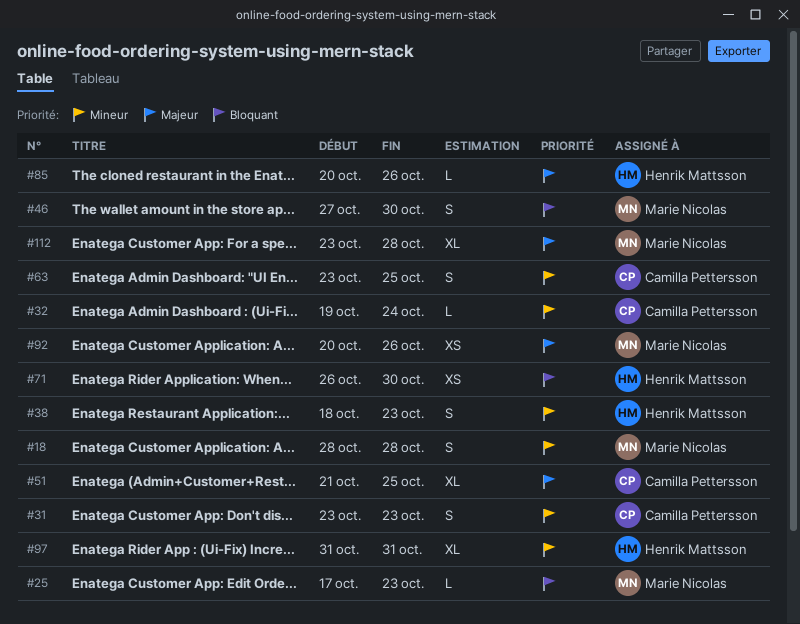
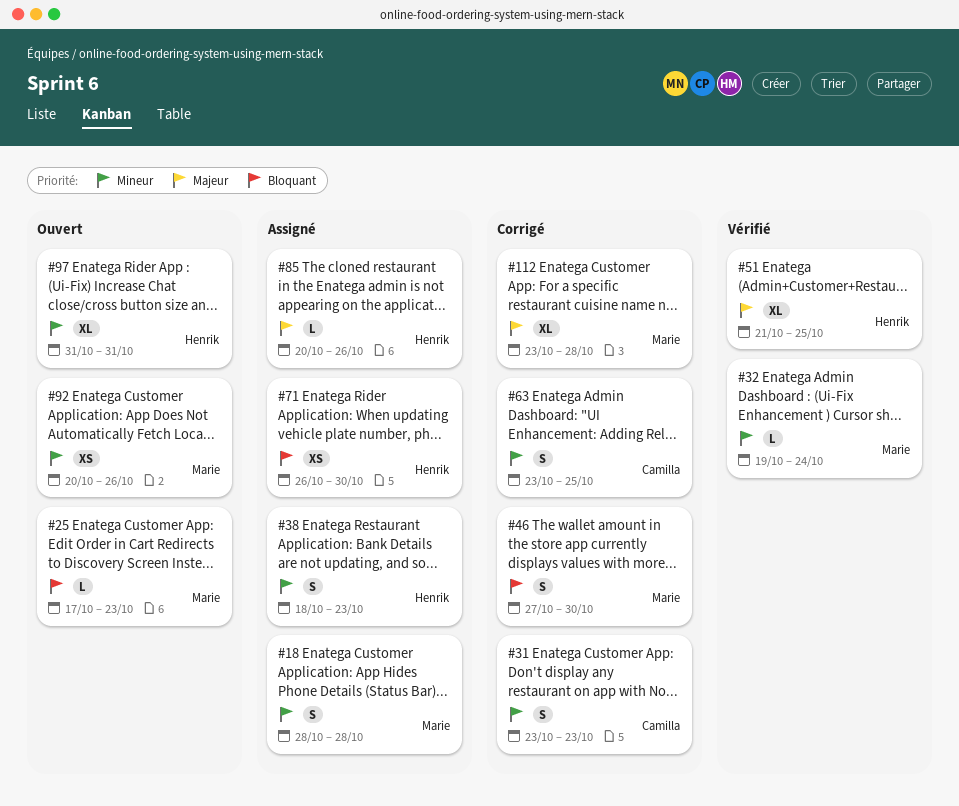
#32, owner: Camilla Pettersson -> Marie Nicolas
#51, owner: Camilla Pettersson -> Henrik Mattsson
#92, priority: Majeur -> Mineur

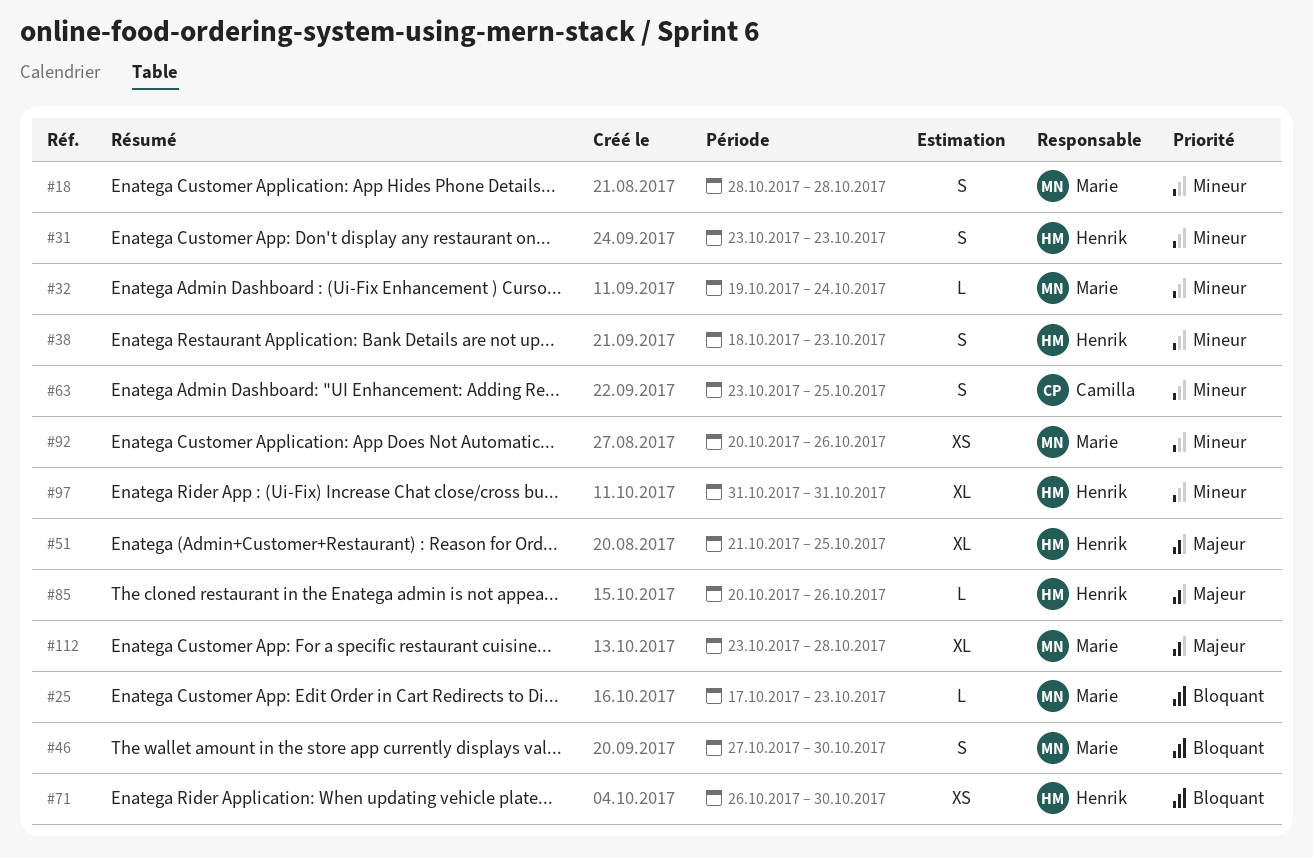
#31, owner: Camilla -> Henrik

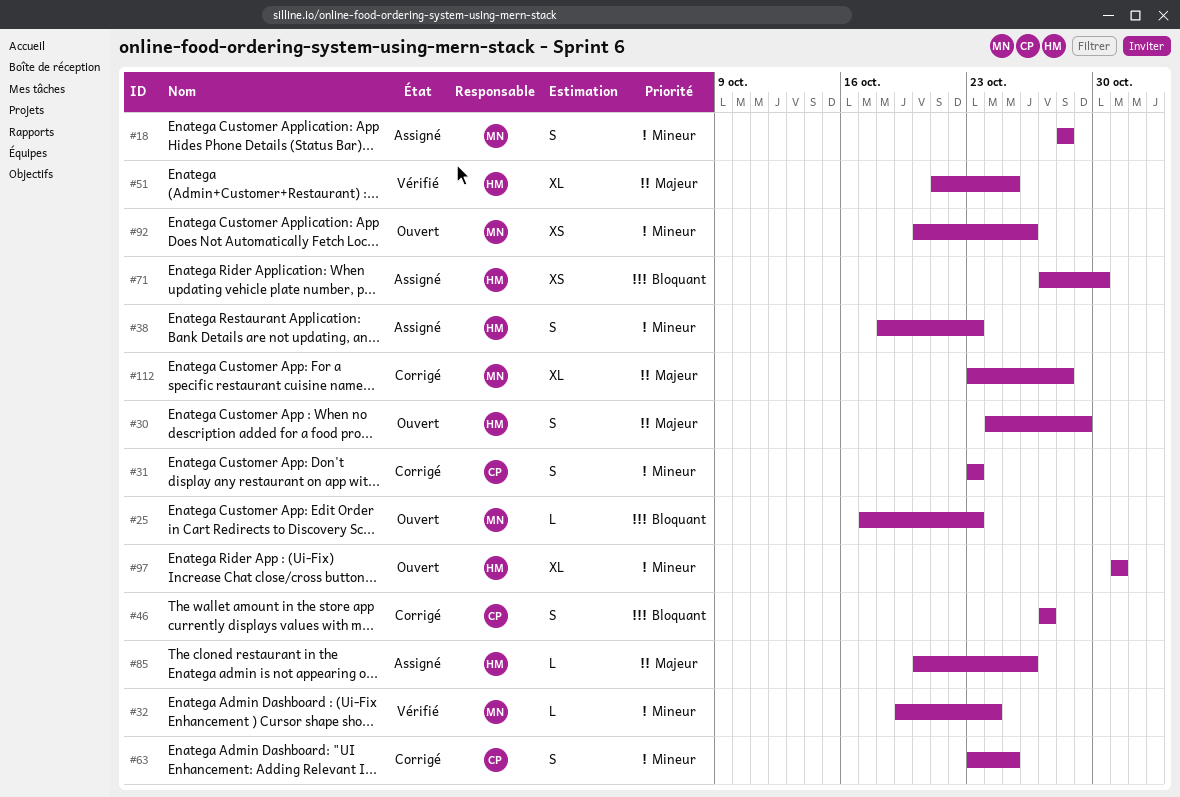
#30: none -> present
#31, owner: Henrik -> Camilla
#46, owner: Marie -> Camilla
#46, due: Oct 30 -> Oct 27
#71, start: Oct 26 -> Oct 27

